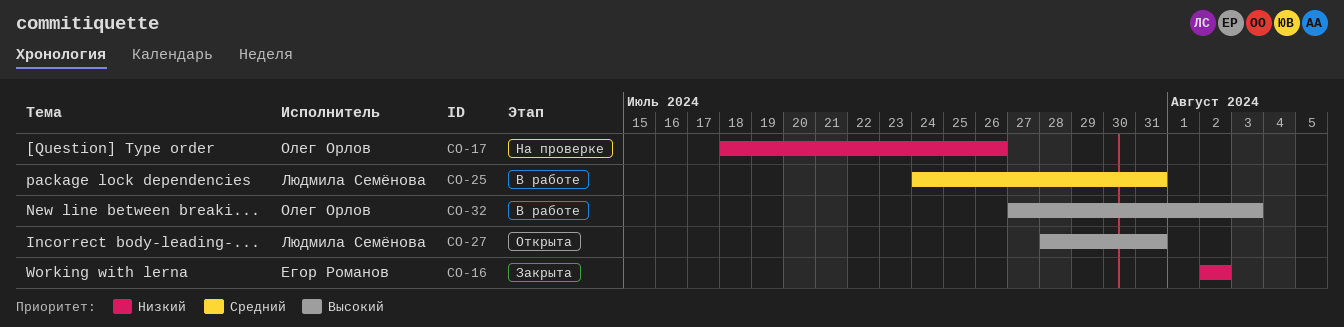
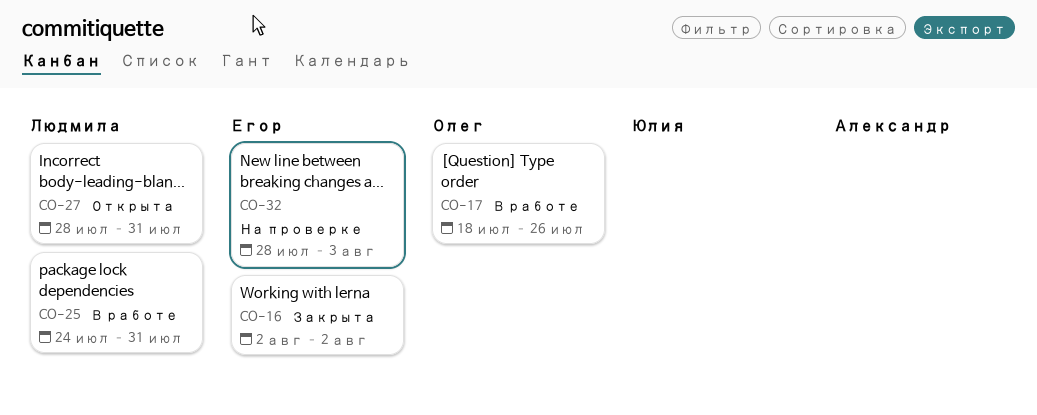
CO-17, status: На проверке -> В работе
CO-32, status: В работе -> На проверке
CO-32, owner: Олег Орлов -> Егор Романов
CO-32, start: Jul 27 -> Jul 28

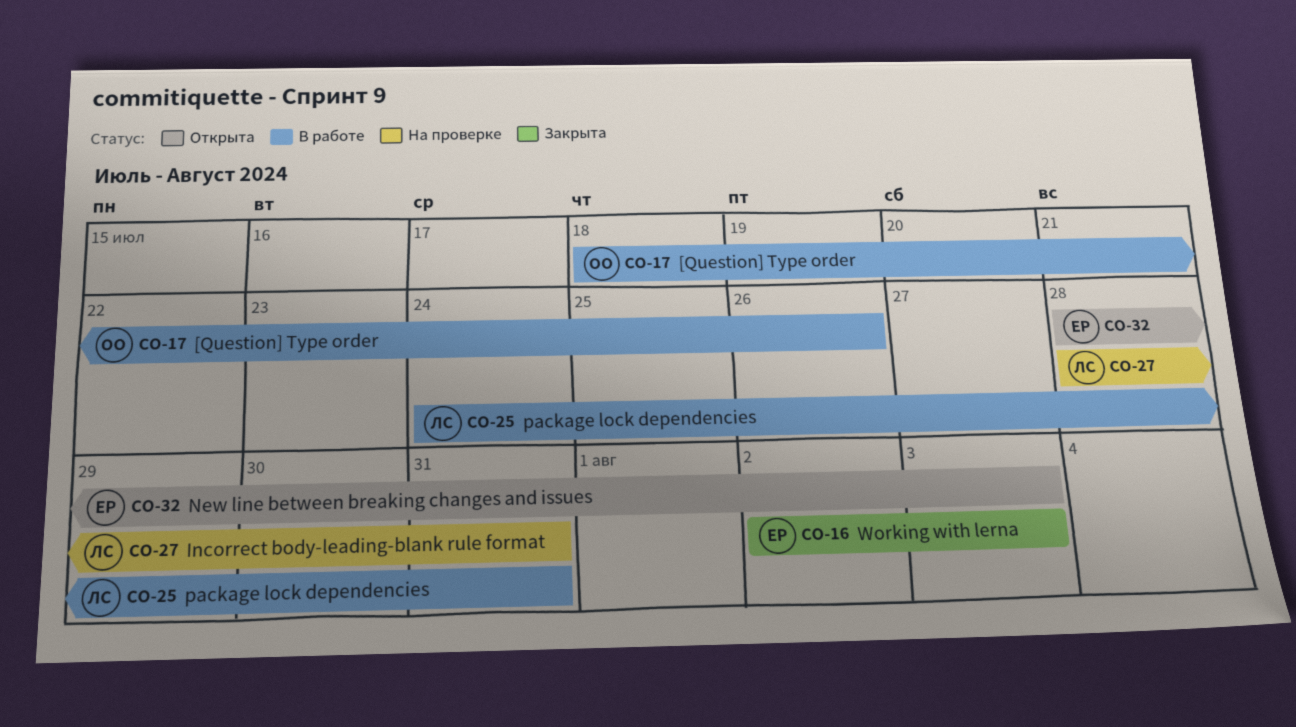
CO-16, due: Aug 2 -> Aug 3
CO-27, status: Открыта -> На проверке
CO-32, status: На проверке -> Открыта

